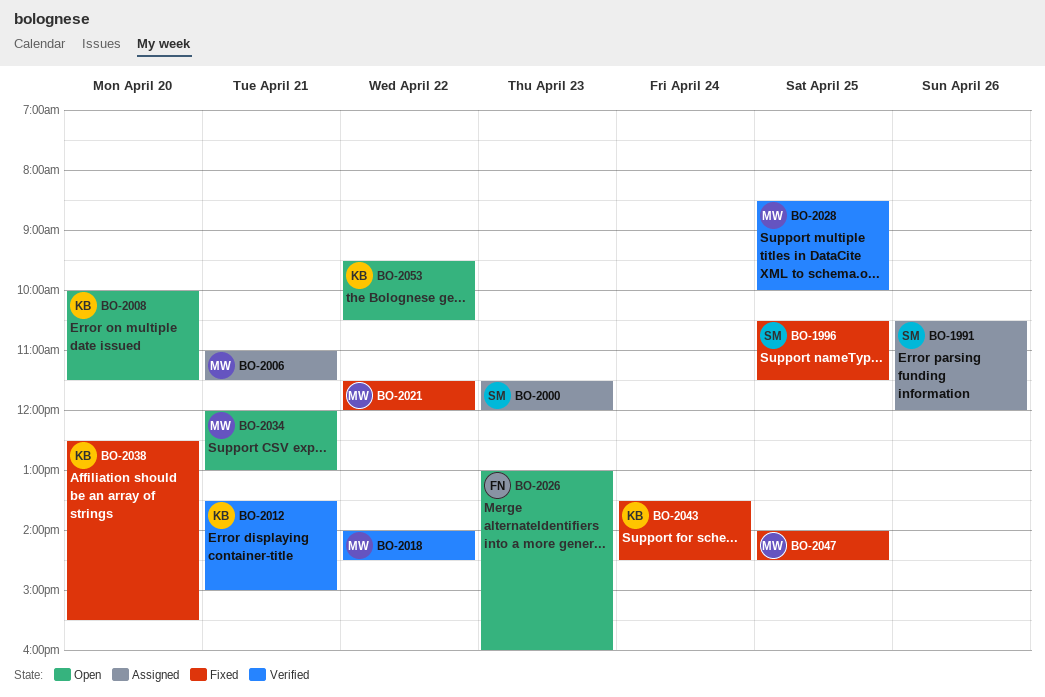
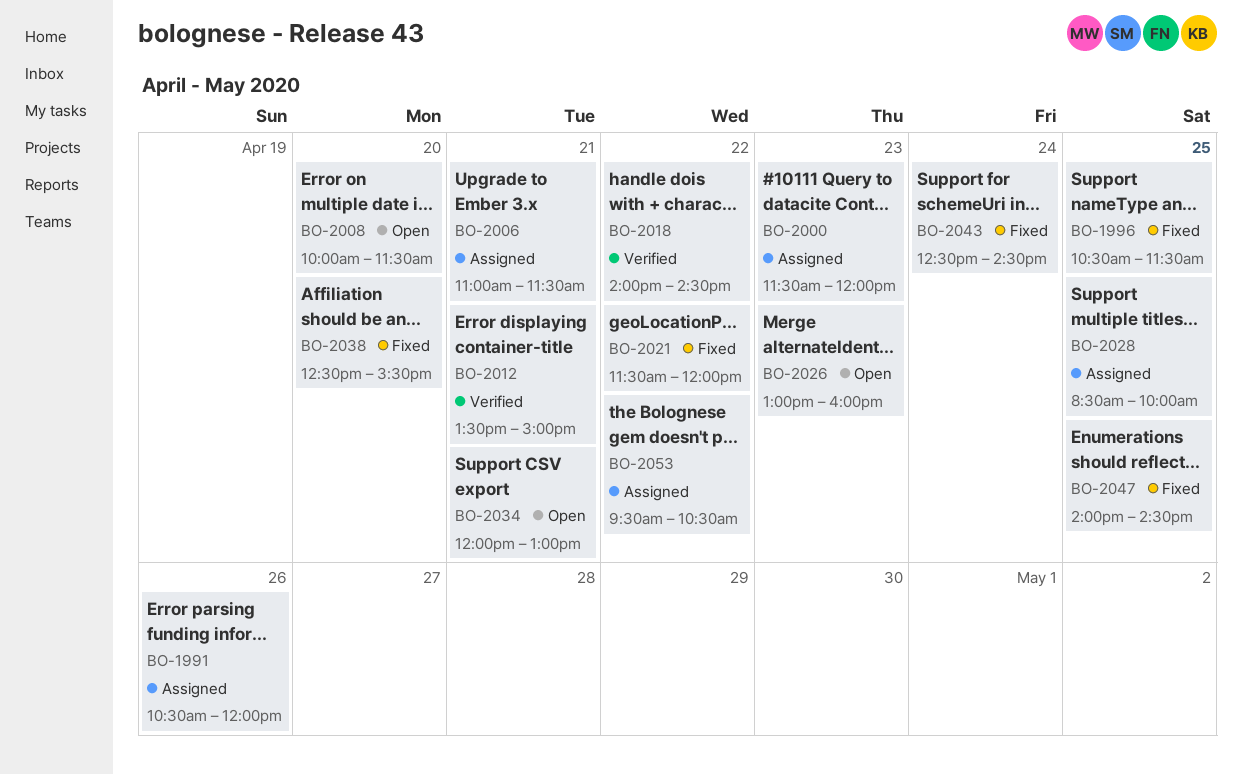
BO-2028, status: Verified -> Assigned
BO-2043, begins: 13:30 -> 12:30
BO-2053, status: Open -> Assigned

